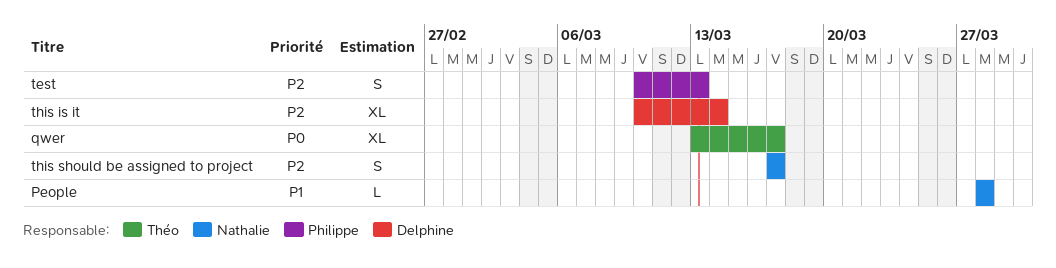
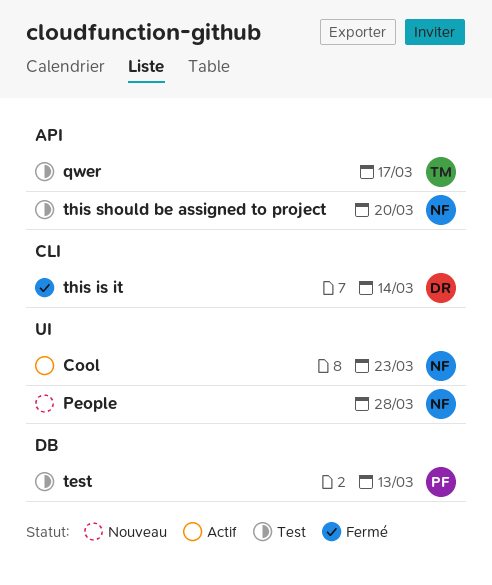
Cool: none -> present
this should be assigned to project, due: Mar 17 -> Mar 20

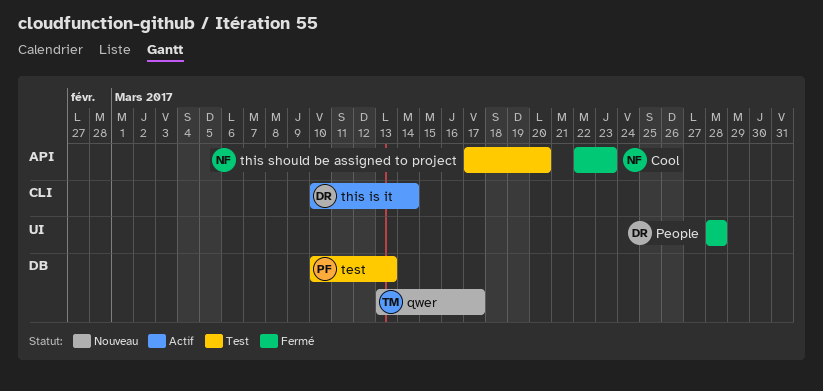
Cool, status: Actif -> Fermé
Cool, label: UI -> API
People, status: Nouveau -> Fermé
People, owner: NF -> DR
qwer, status: Test -> Nouveau
qwer, label: API -> DB
this is it, status: Fermé -> Actif

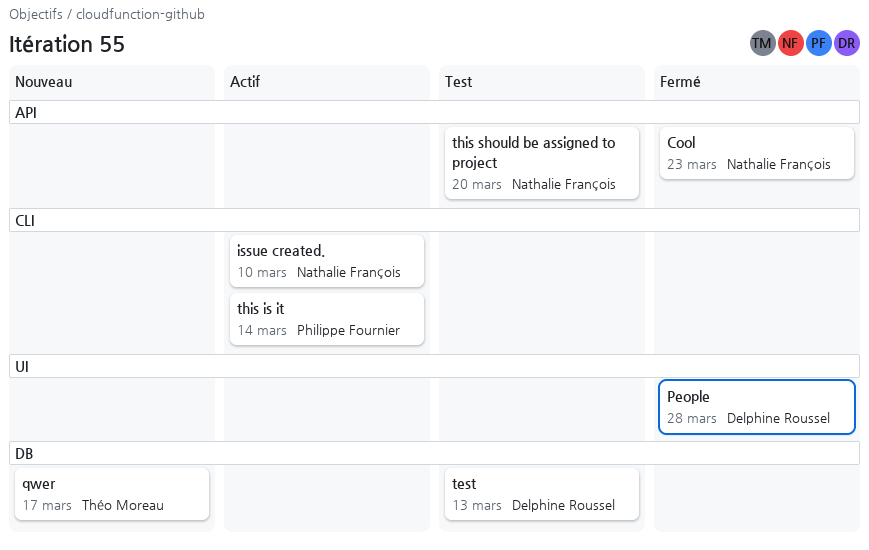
issue created.: none -> present
test, owner: Philippe Fournier -> Delphine Roussel
this is it, owner: Delphine Roussel -> Philippe Fournier

